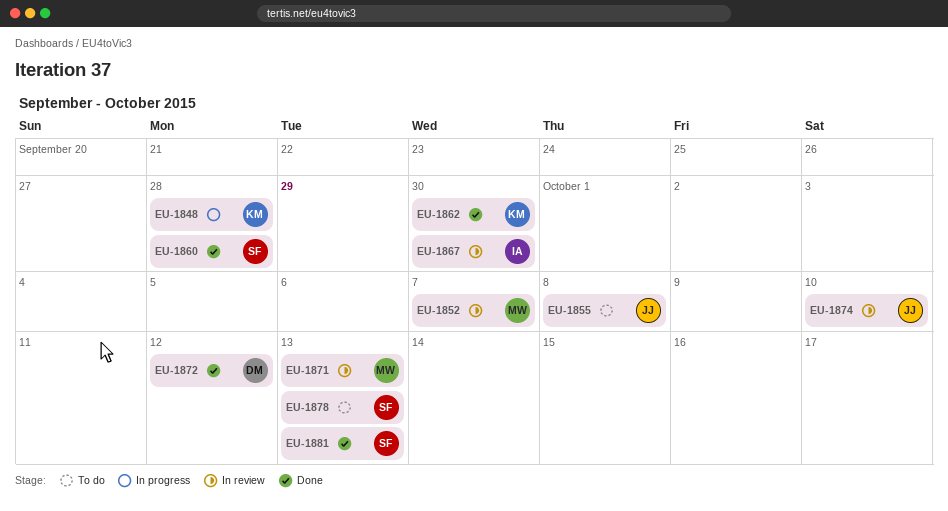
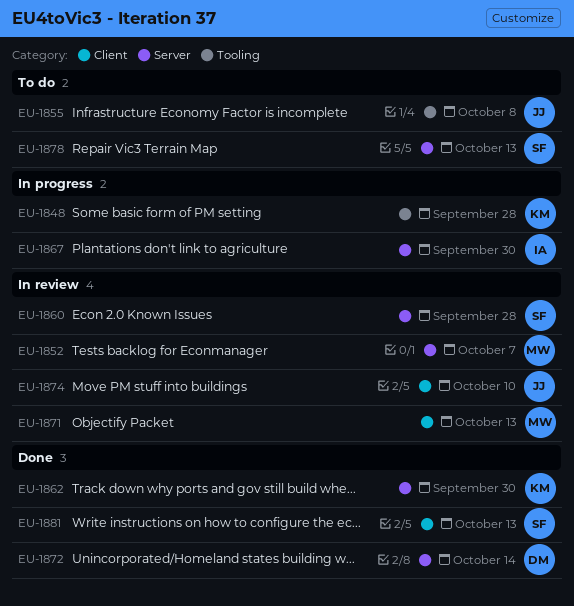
EU-1860, status: Done -> In review
EU-1867, status: In review -> In progress
EU-1872, due: Oct 12 -> Oct 14

